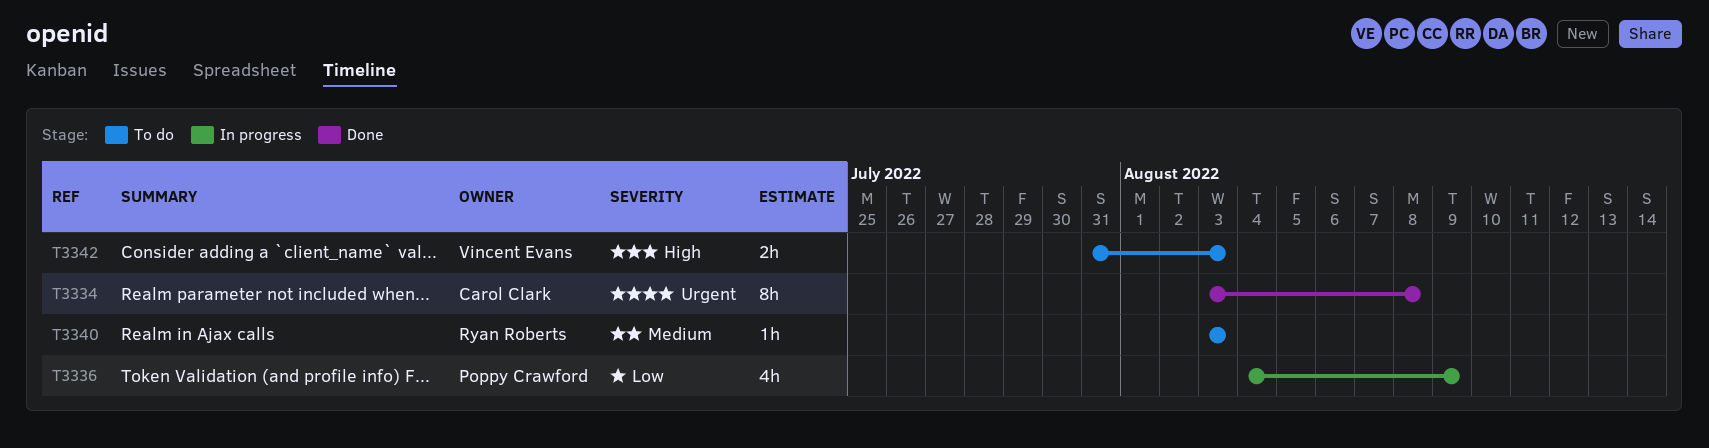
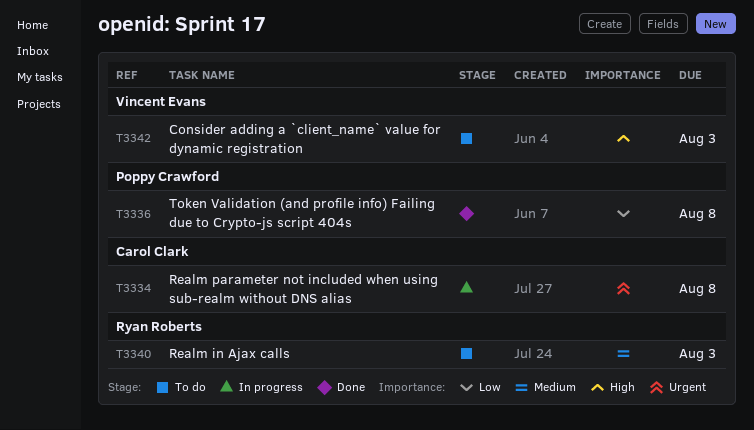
T3334, status: Done -> In progress
T3336, status: In progress -> Done
T3336, due: Aug 9 -> Aug 8

